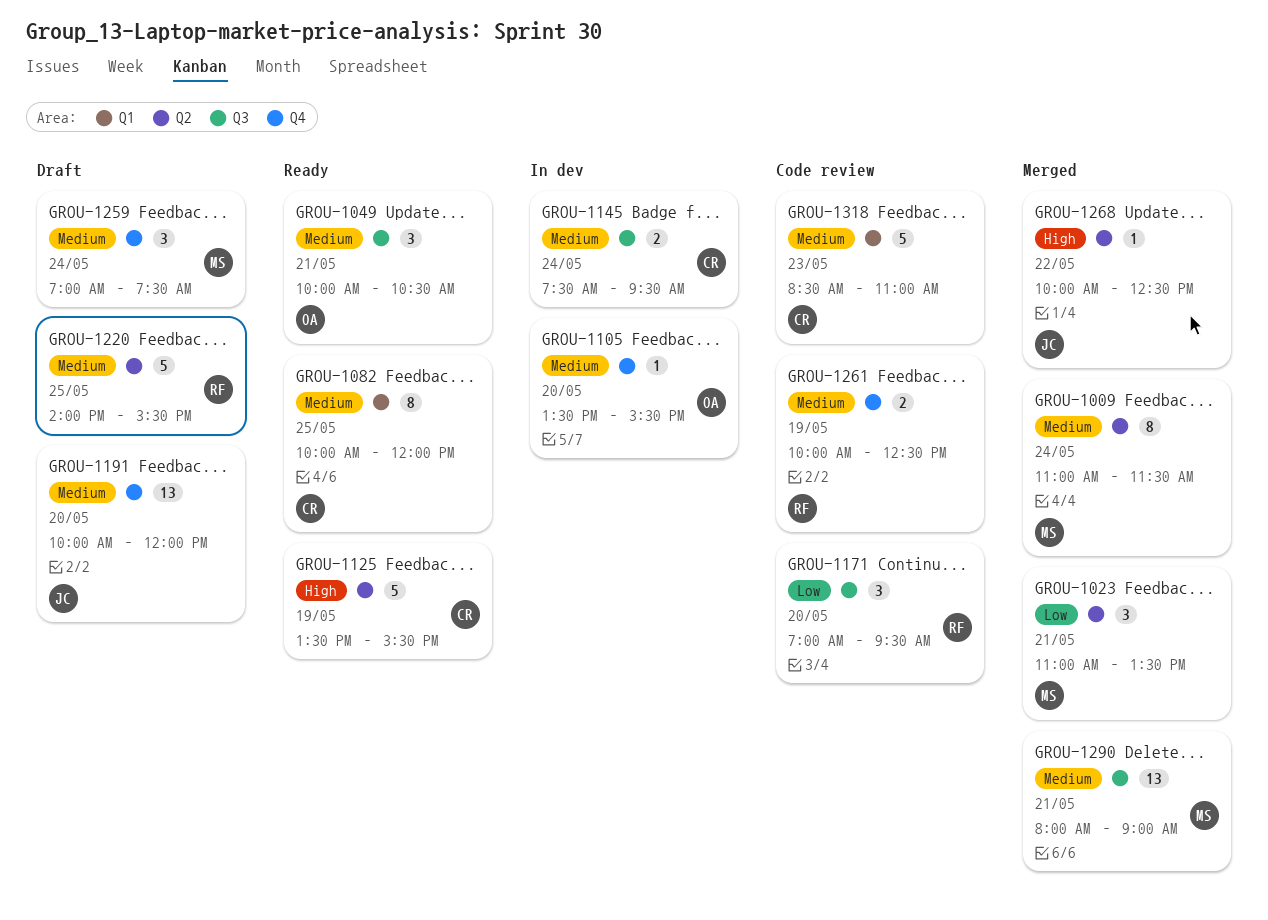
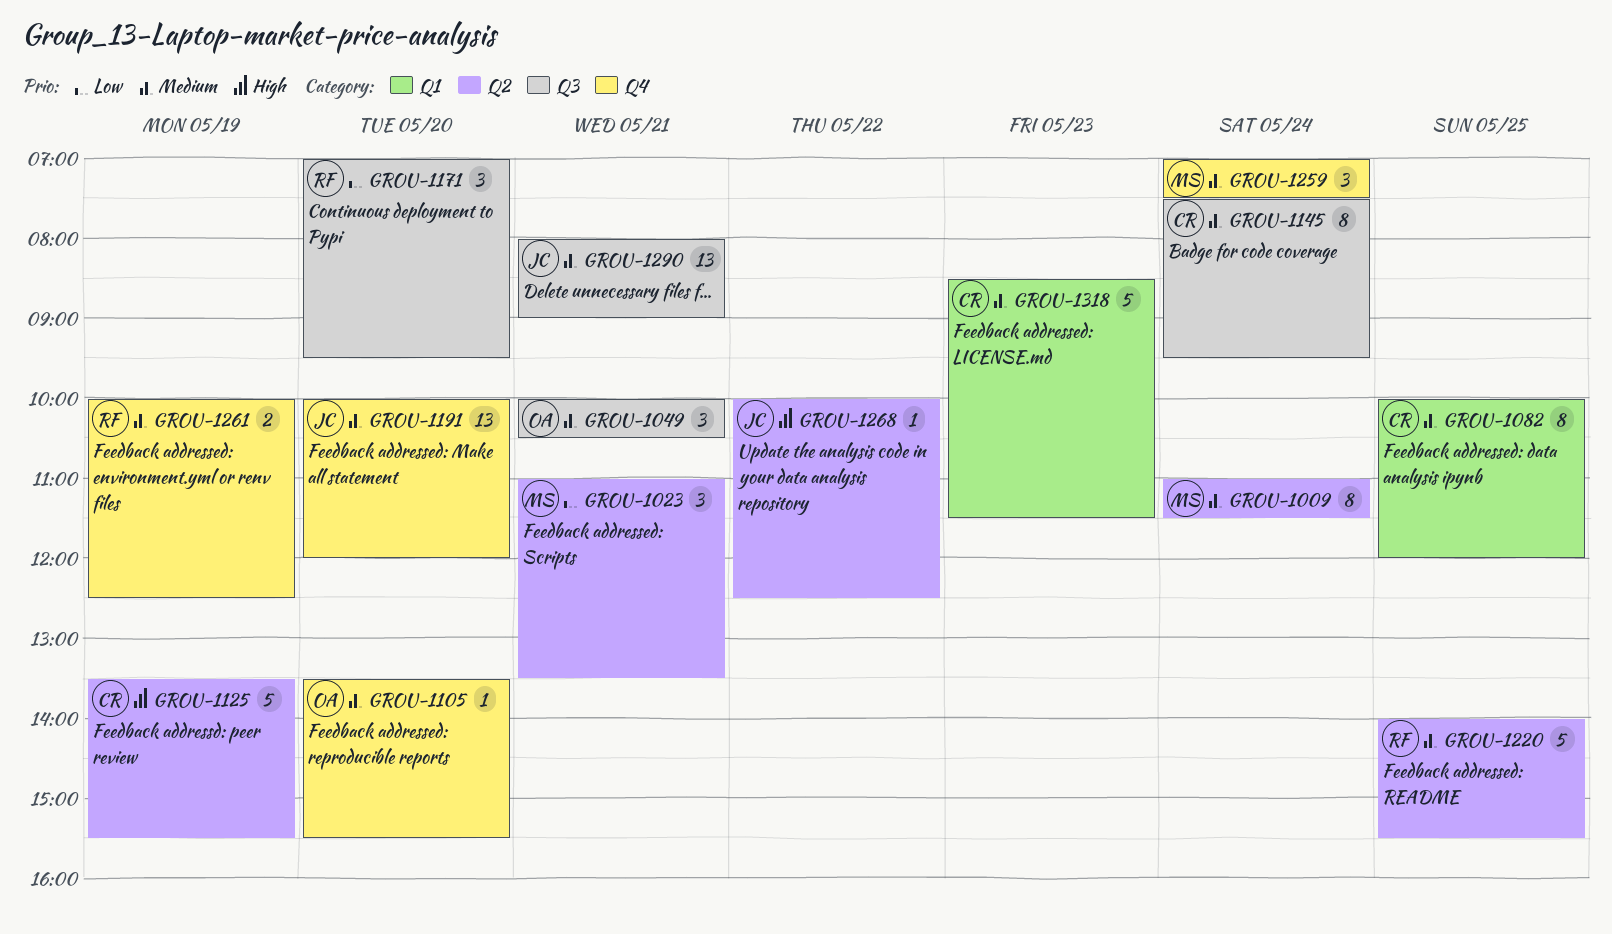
GROU-1145, estimate: 2 -> 8
GROU-1290, owner: MS -> JC
GROU-1318, ends: 11:00 -> 11:30

